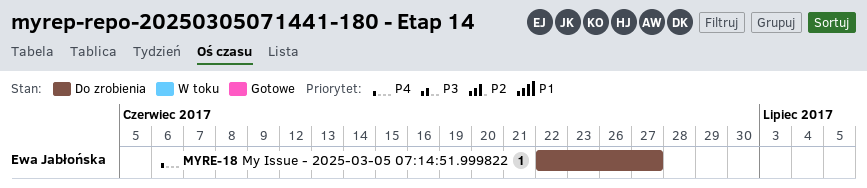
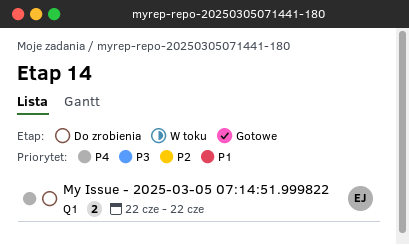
My Issue - 2025-03-05 07:14:51.999822, estimate: 1 -> 2
My Issue - 2025-03-05 07:14:51.999822, due: Jun 27 -> Jun 22

